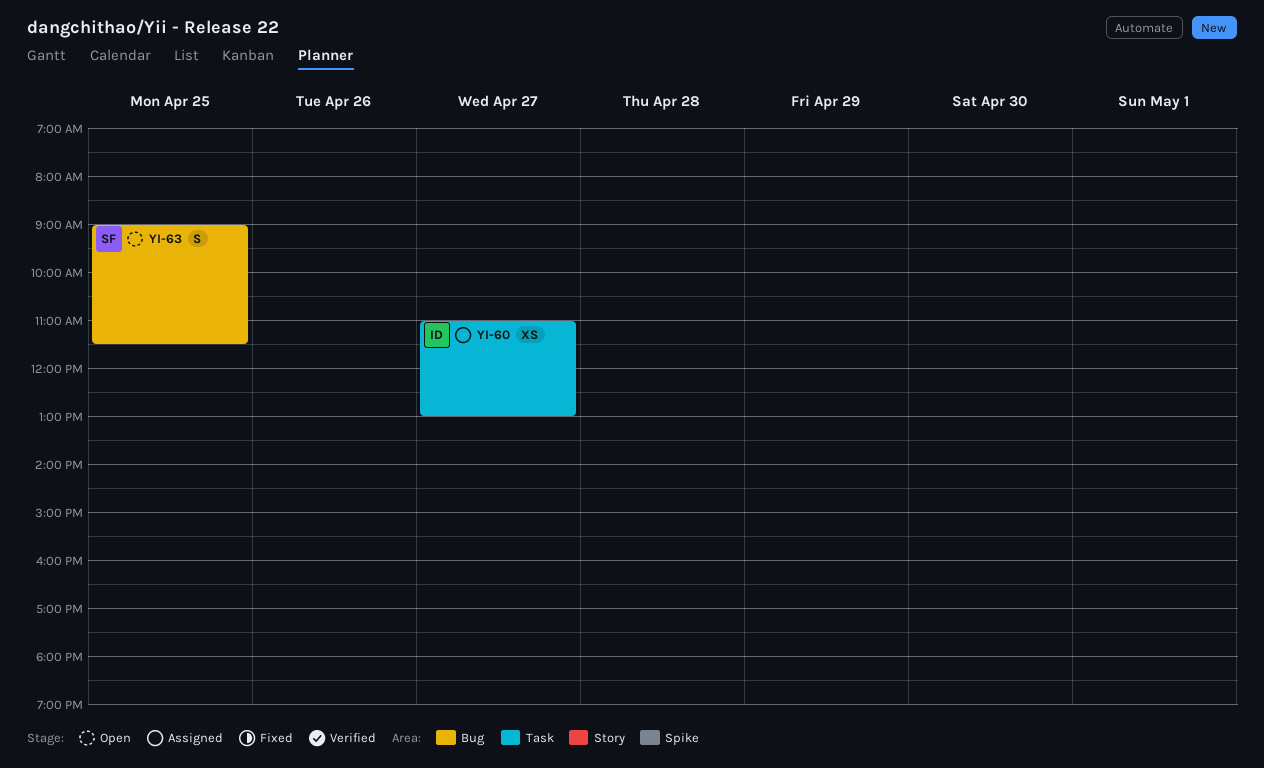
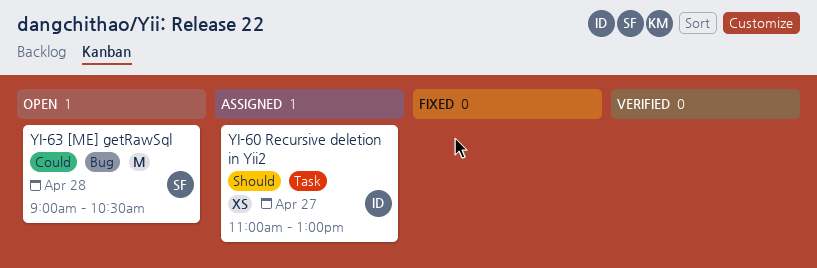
YI-63, estimate: S -> M
YI-63, day: Apr 25 -> Apr 28
YI-63, ends: 11:30 -> 10:30

